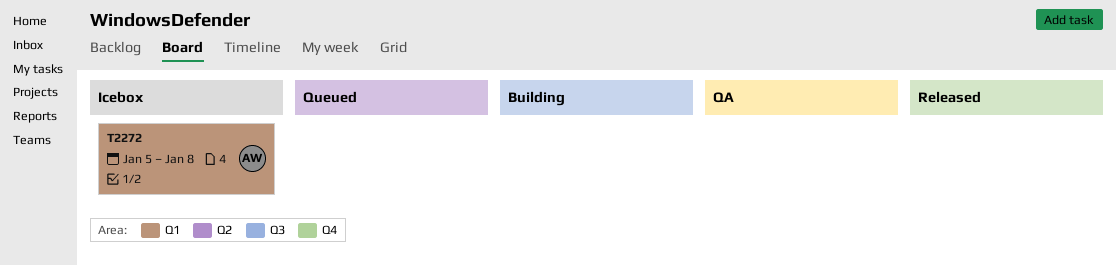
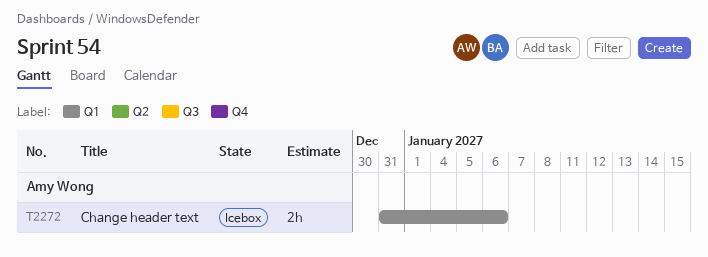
T2272, start: Jan 5 -> Dec 31
T2272, due: Jan 8 -> Jan 6

